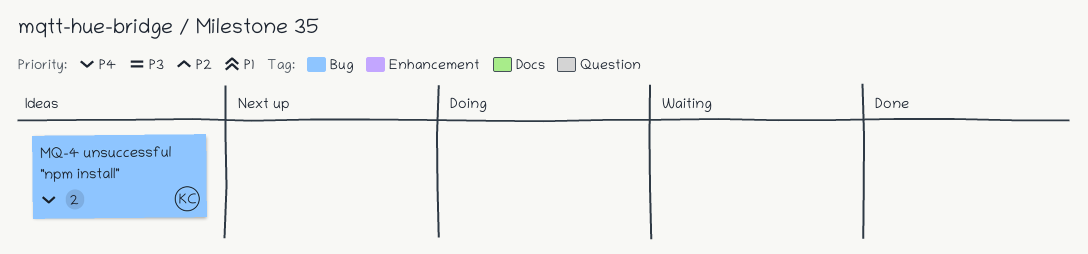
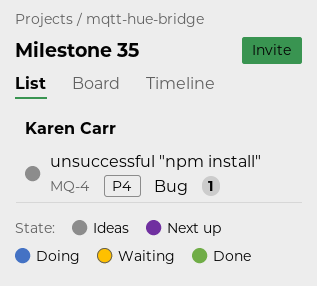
MQ-4, estimate: 2 -> 1

